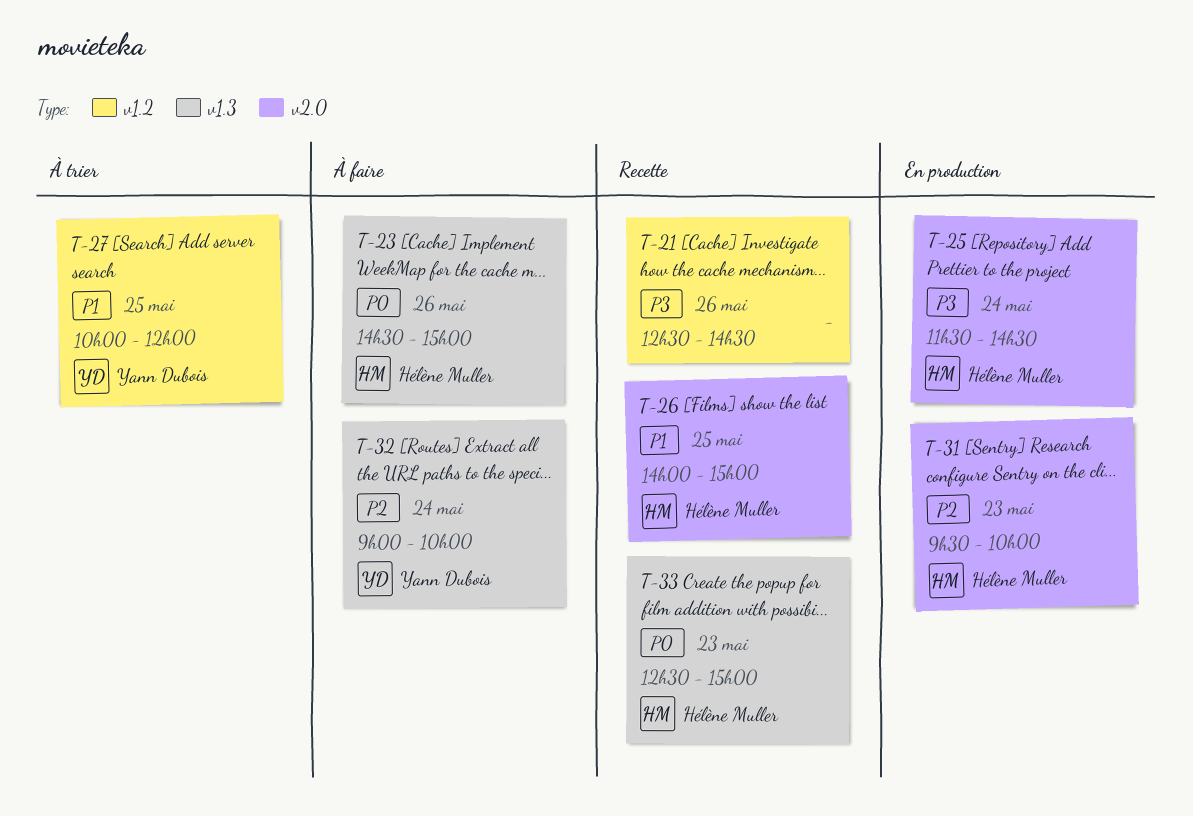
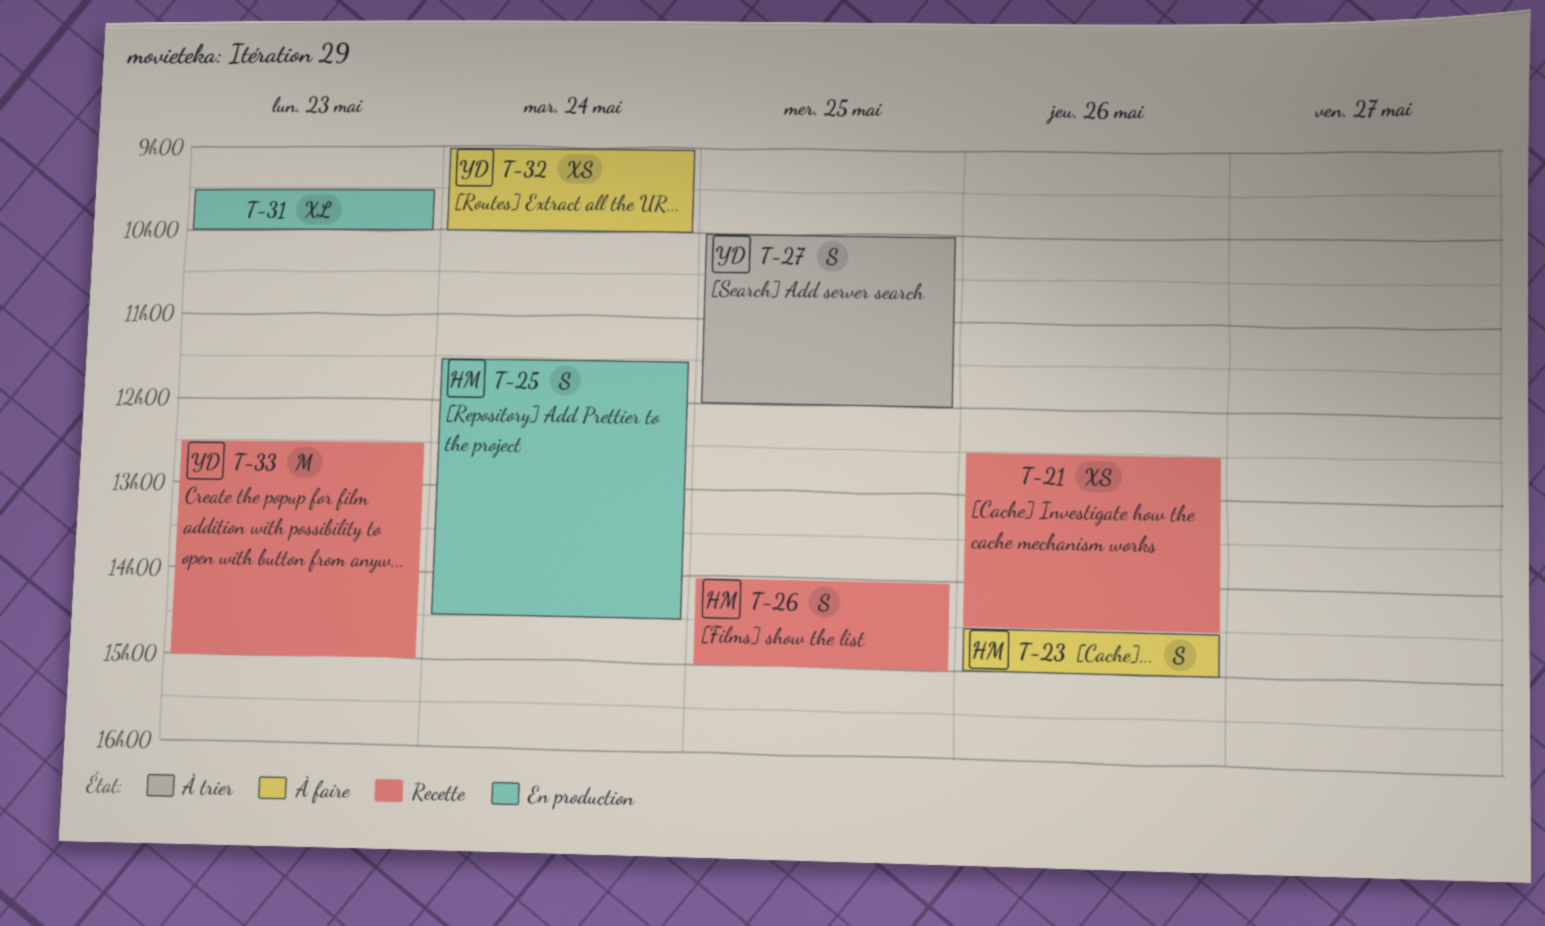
T-31, owner: Hélène Muller -> none
T-33, owner: Hélène Muller -> Yann Dubois

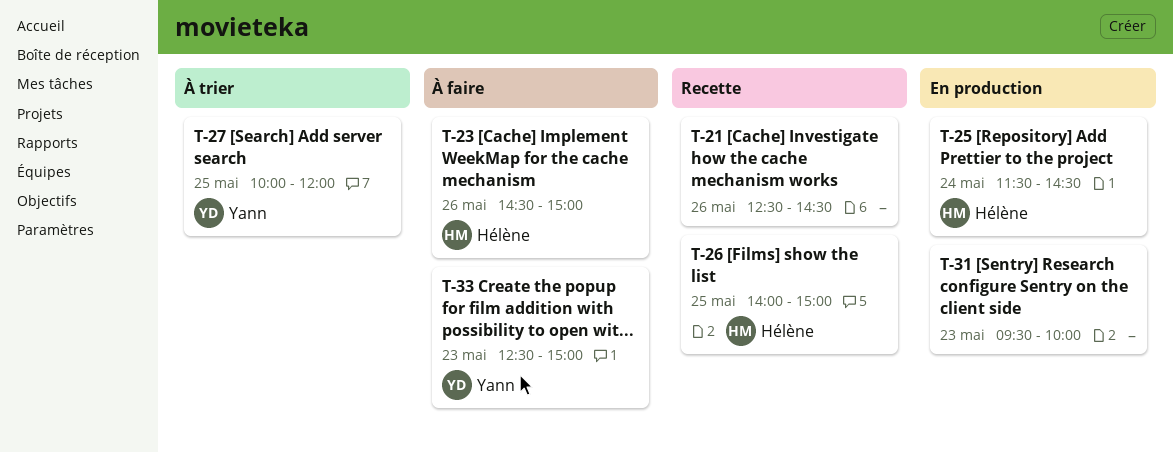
T-32: present -> none
T-33, status: Recette -> À faire

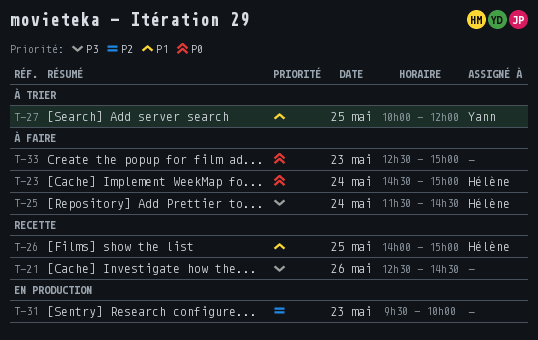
T-23, day: May 26 -> May 24
T-25, status: En production -> À faire
T-33, owner: Yann -> none

